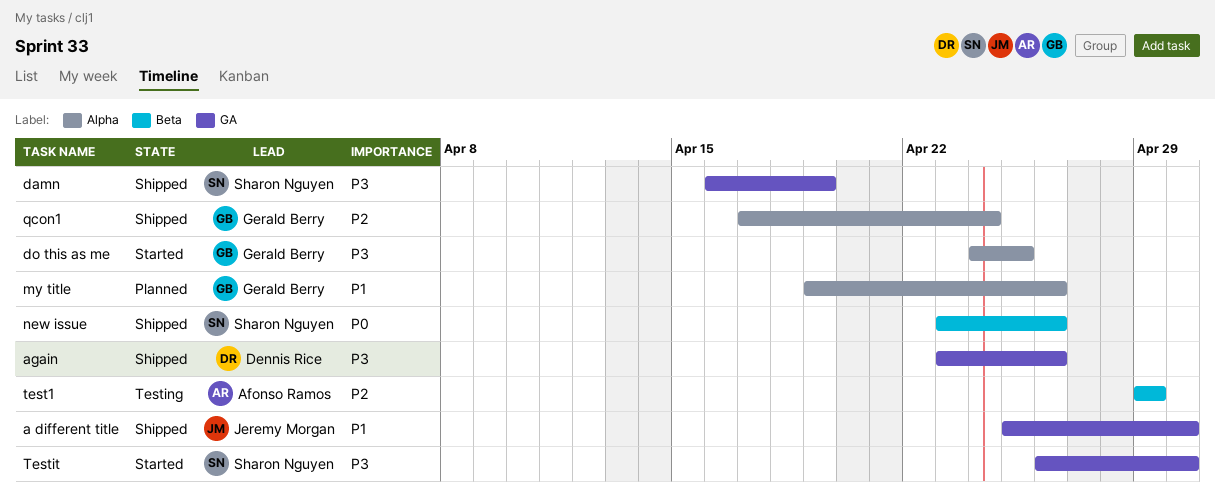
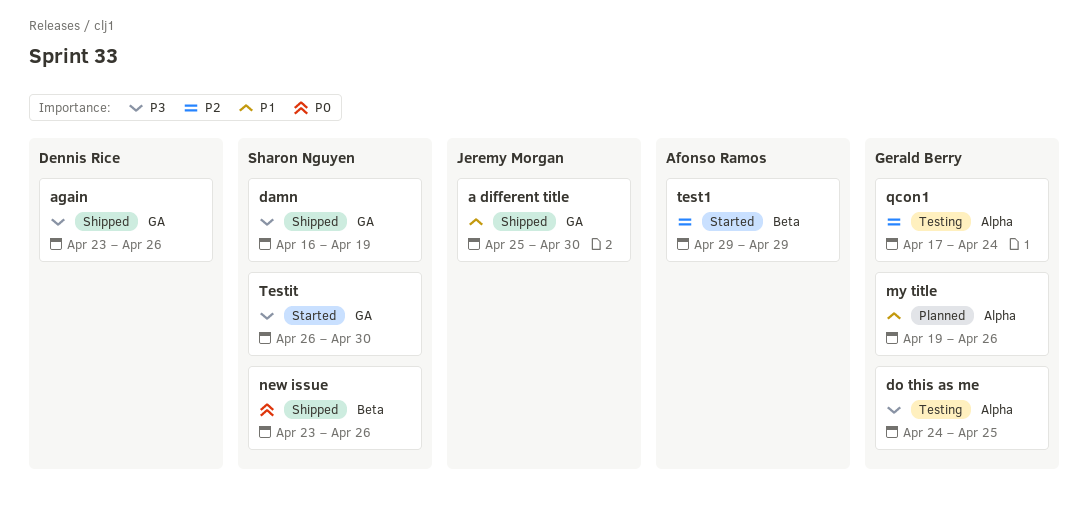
do this as me, status: Started -> Testing
qcon1, status: Shipped -> Testing
test1, status: Testing -> Started

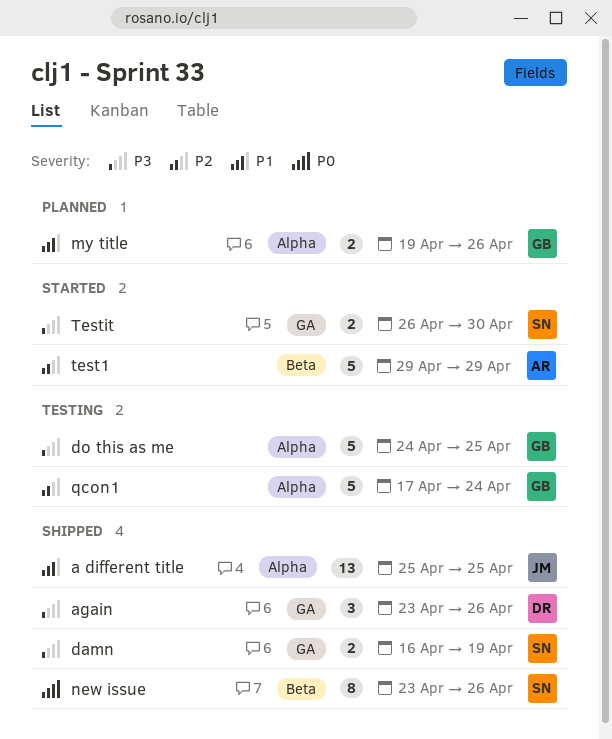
a different title, label: GA -> Alpha
a different title, due: Apr 30 -> Apr 25

